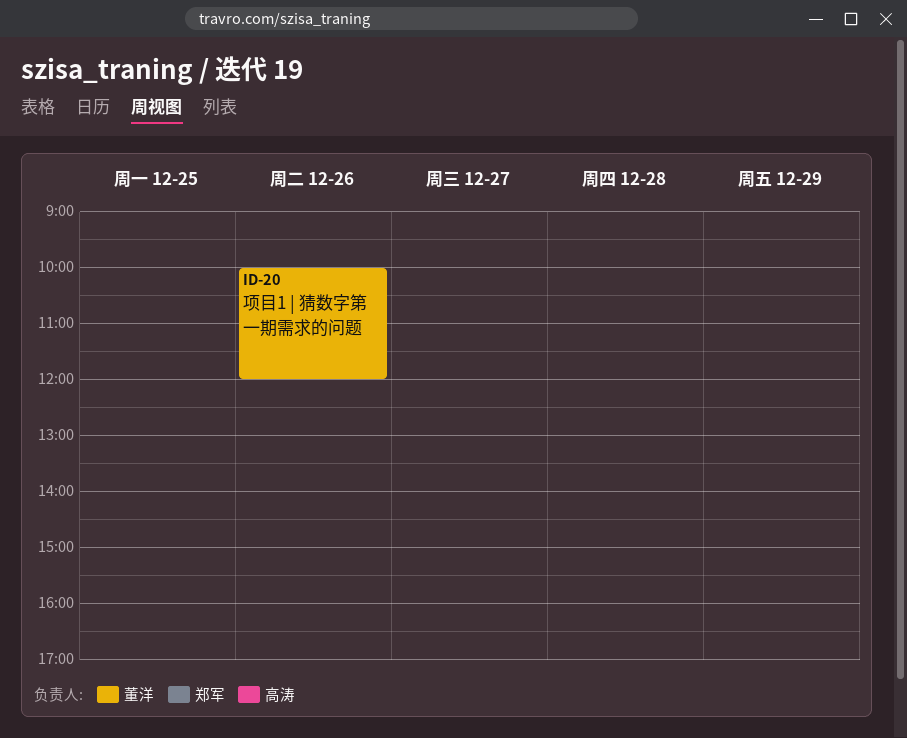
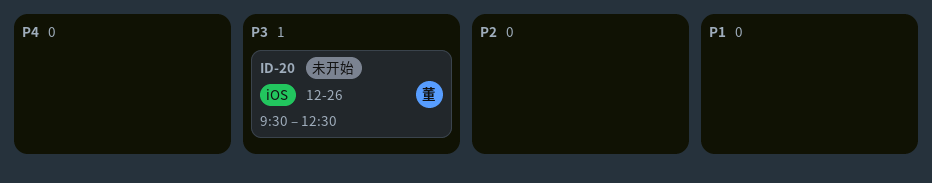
ID-20, begins: 10:00 -> 09:30
ID-20, ends: 12:00 -> 12:30

